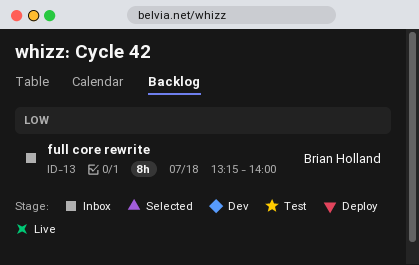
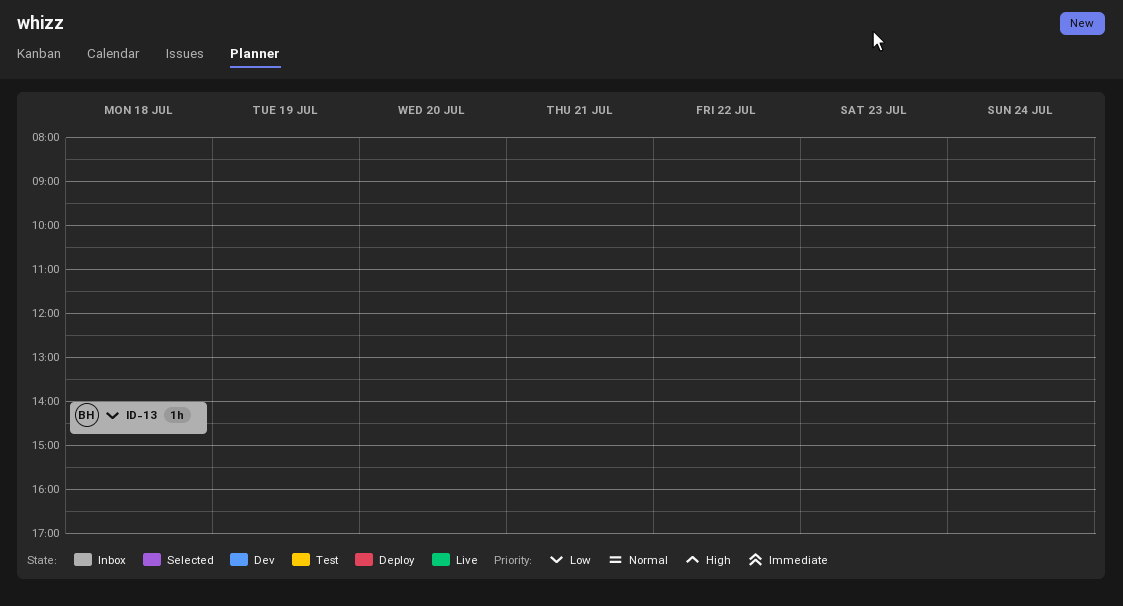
ID-13, estimate: 8h -> 1h
ID-13, begins: 13:15 -> 14:00
ID-13, ends: 14:00 -> 14:45

